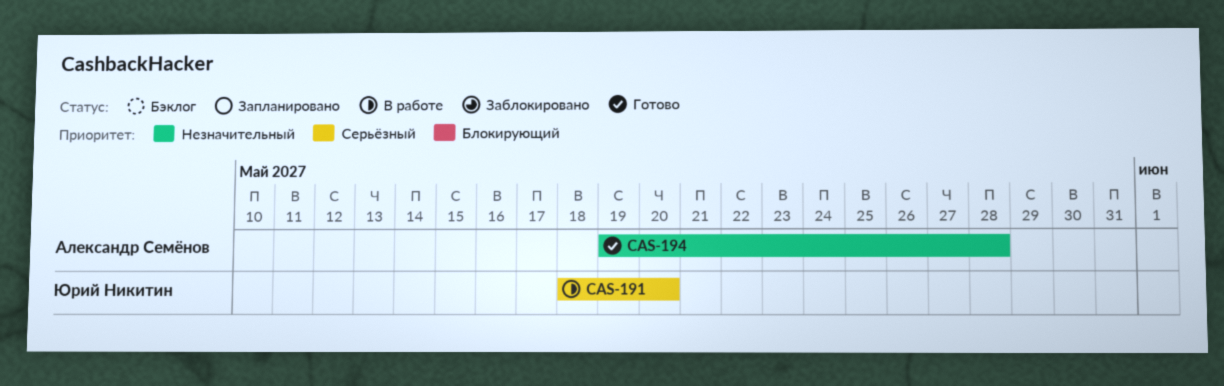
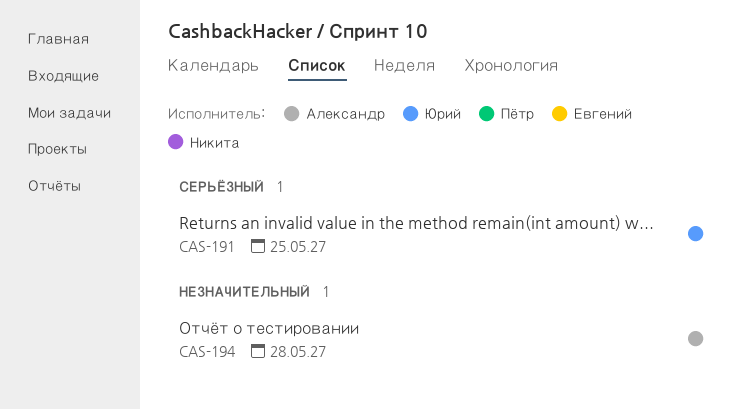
CAS-191, due: May 20 -> May 25

